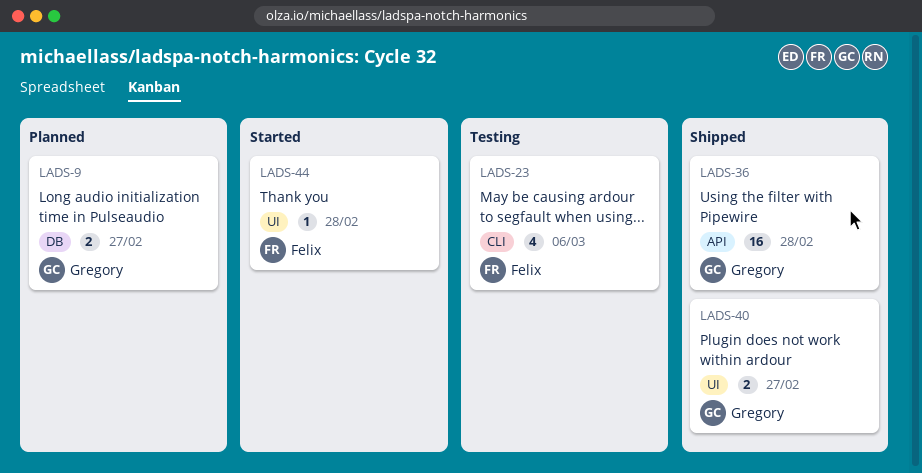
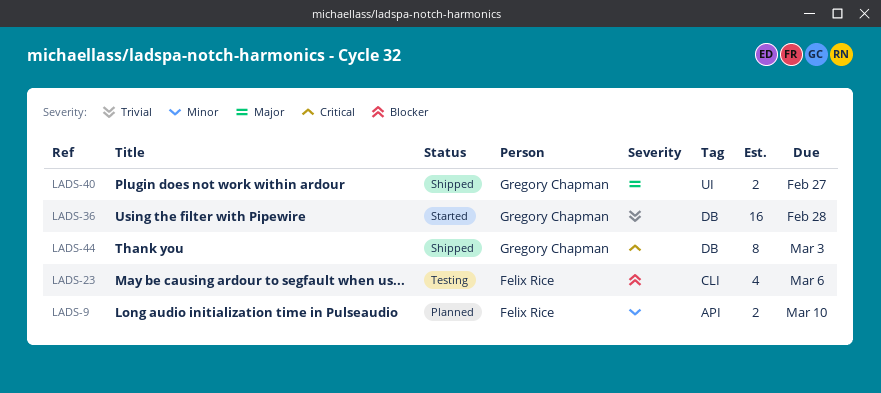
LADS-9, owner: Gregory Chapman -> Felix Rice
LADS-9, label: DB -> API
LADS-9, due: Feb 27 -> Mar 10
LADS-36, status: Shipped -> Started
LADS-36, label: API -> DB
LADS-44, status: Started -> Shipped
LADS-44, owner: Felix Rice -> Gregory Chapman
LADS-44, label: UI -> DB
LADS-44, estimate: 1 -> 8
LADS-44, due: Feb 28 -> Mar 3

